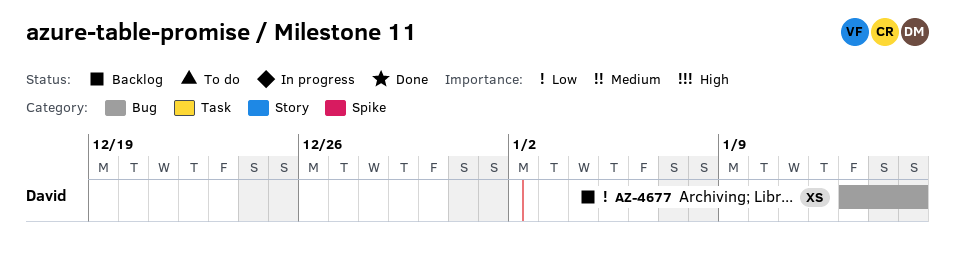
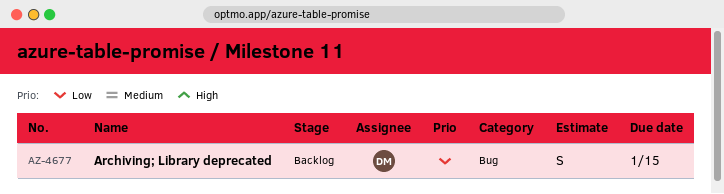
AZ-4677, estimate: XS -> S

